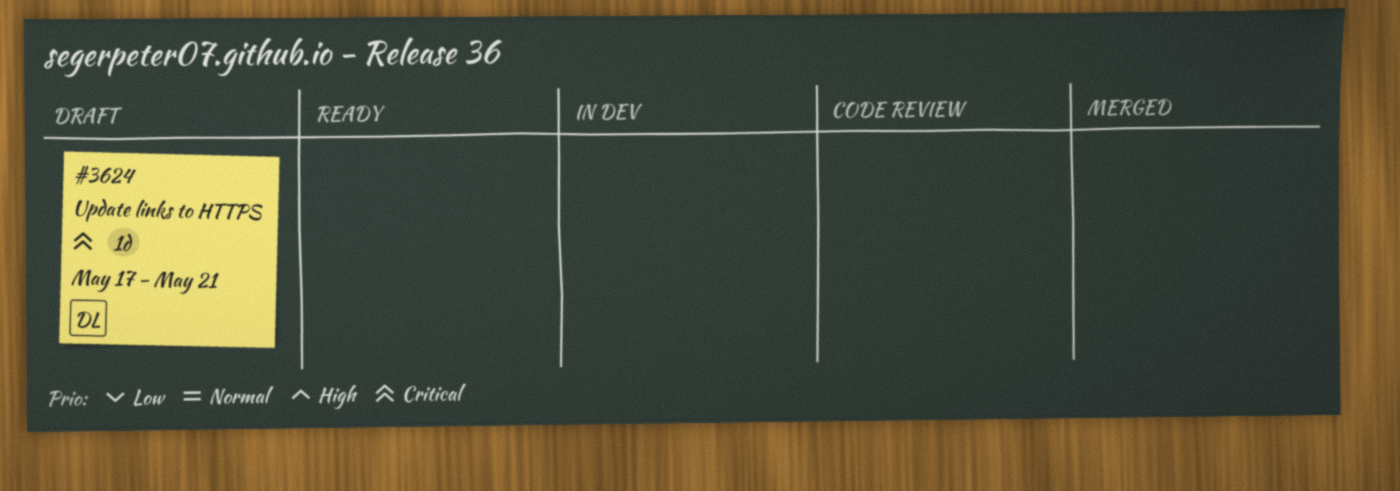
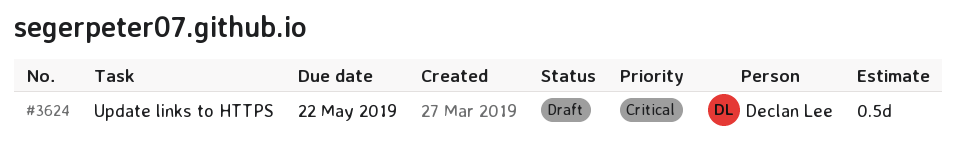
#3624, estimate: 1d -> 0.5d
#3624, due: May 21 -> May 22

